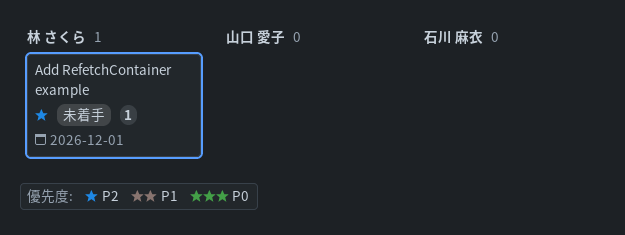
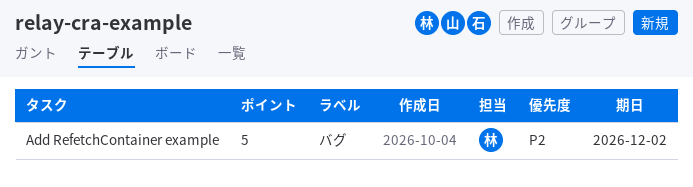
Add RefetchContainer example, estimate: 1 -> 5
Add RefetchContainer example, due: Dec 1 -> Dec 2

